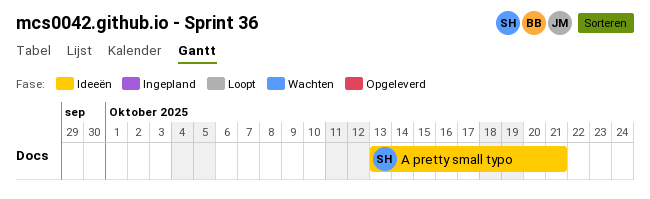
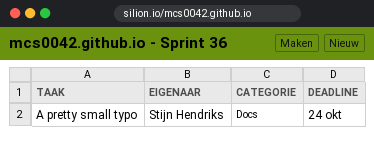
A pretty small typo, due: Oct 21 -> Oct 24

